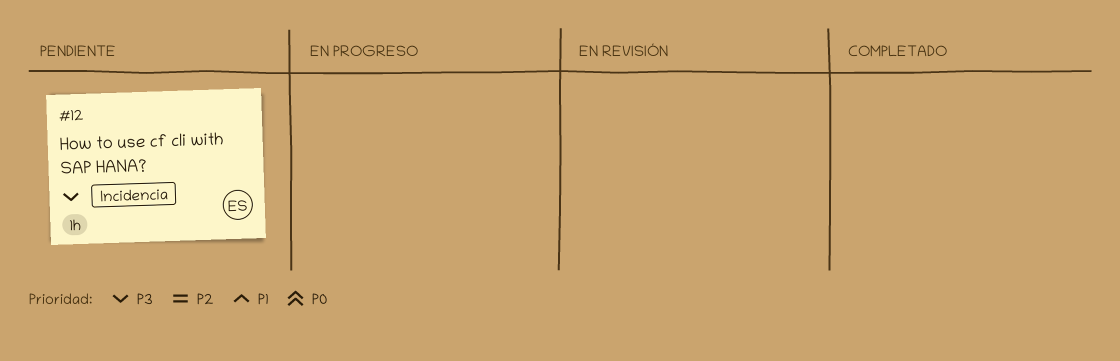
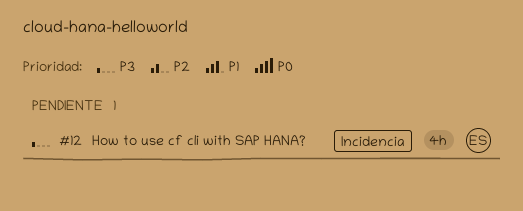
#12, estimate: 1h -> 4h

